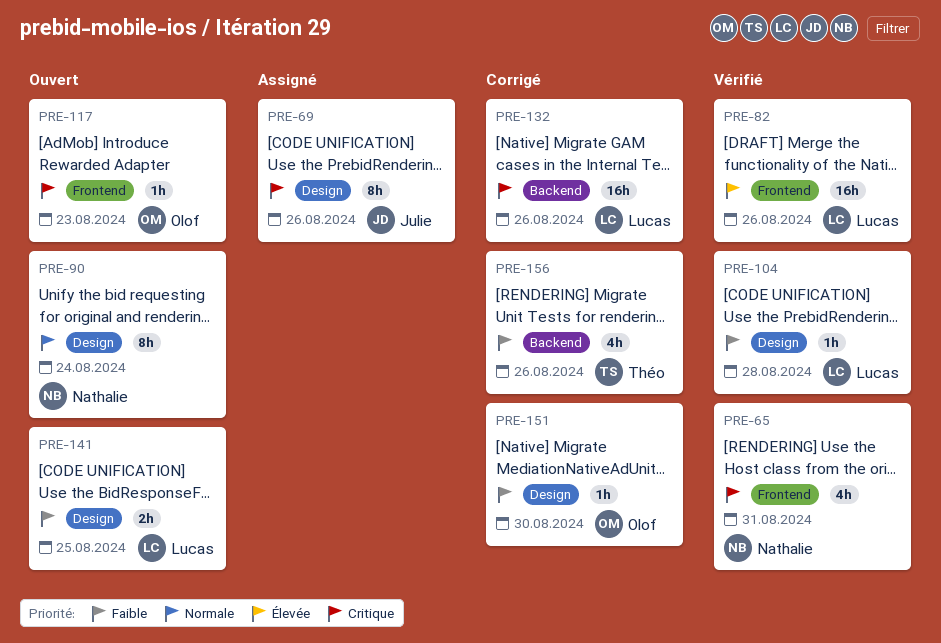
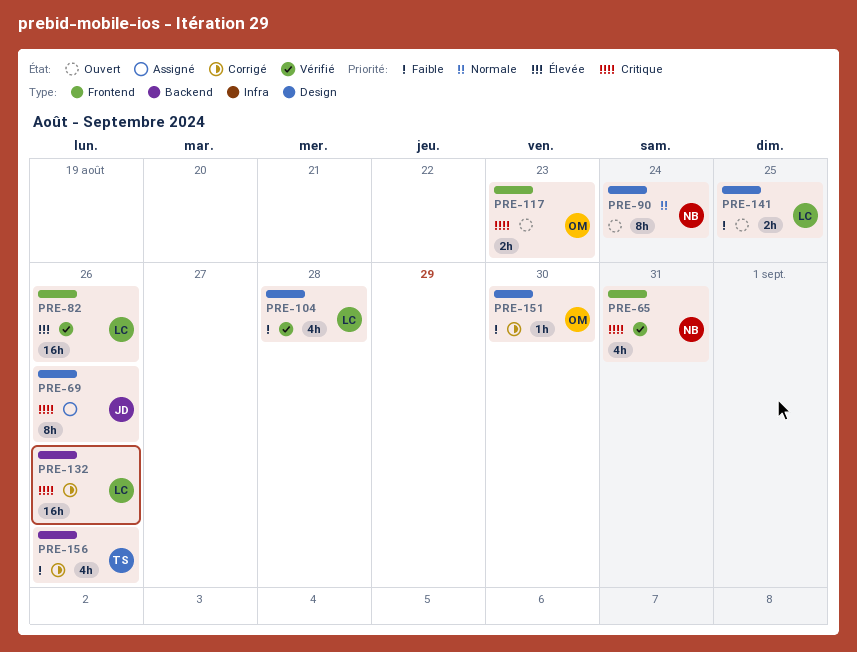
PRE-104, estimate: 1h -> 4h
PRE-117, estimate: 1h -> 2h

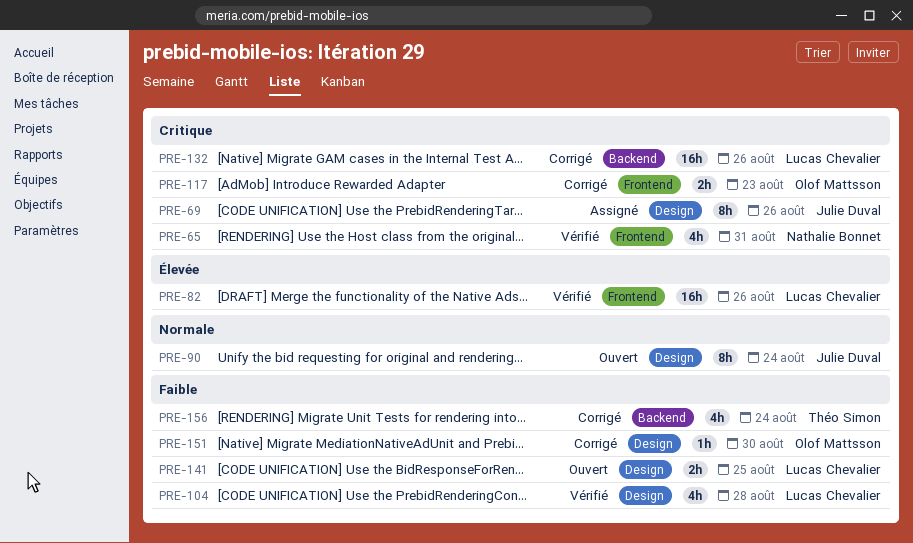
PRE-90, owner: Nathalie Bonnet -> Julie Duval
PRE-117, status: Ouvert -> Corrigé
PRE-156, due: Aug 26 -> Aug 24

